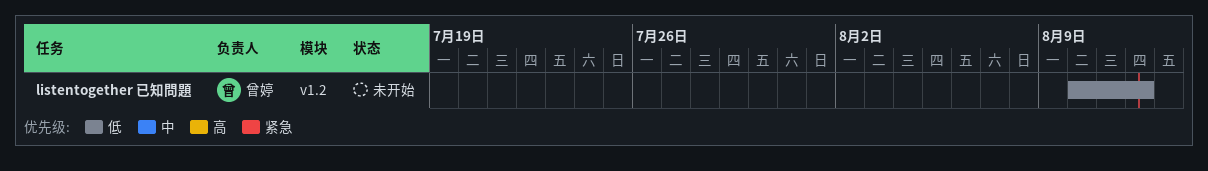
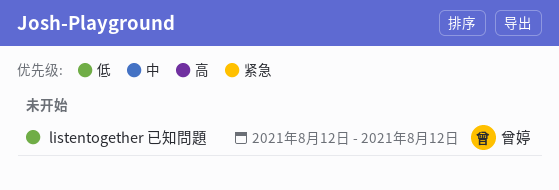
listentogether 已知問題, start: Aug 10 -> Aug 12

